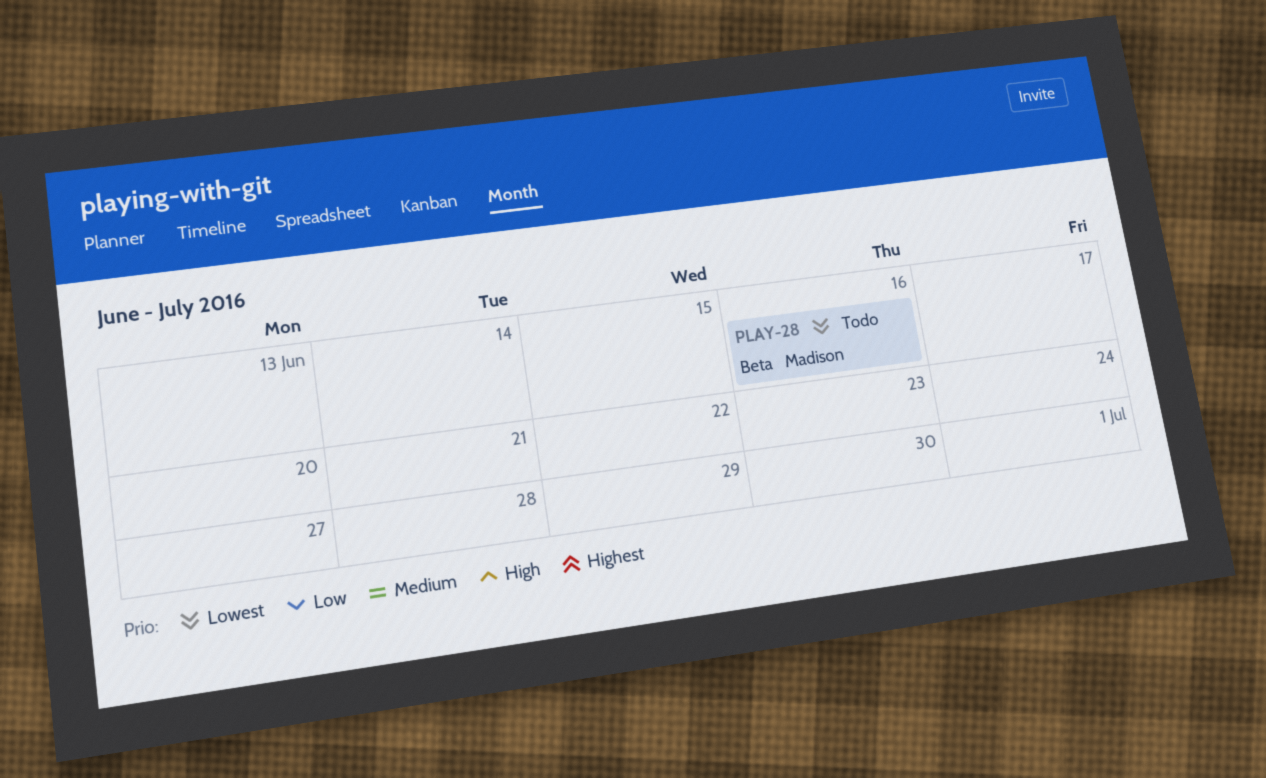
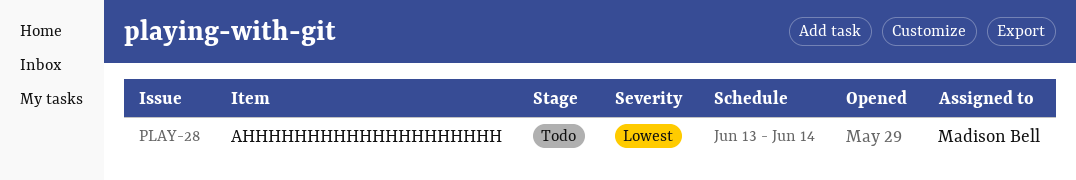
PLAY-28, due: Jun 16 -> Jun 14

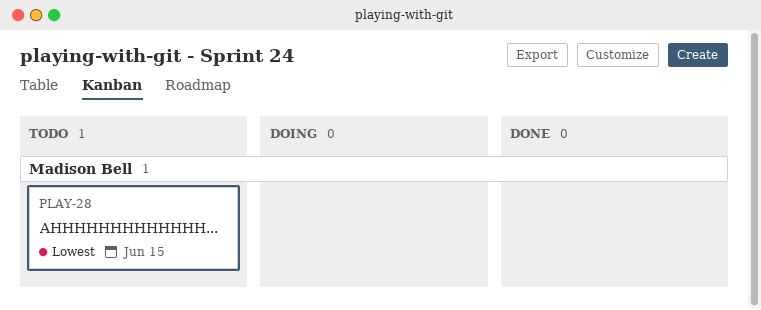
PLAY-28, due: Jun 14 -> Jun 15

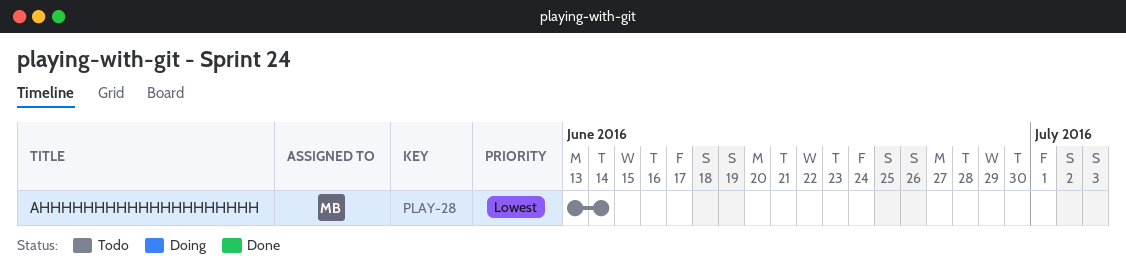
PLAY-28, due: Jun 15 -> Jun 14

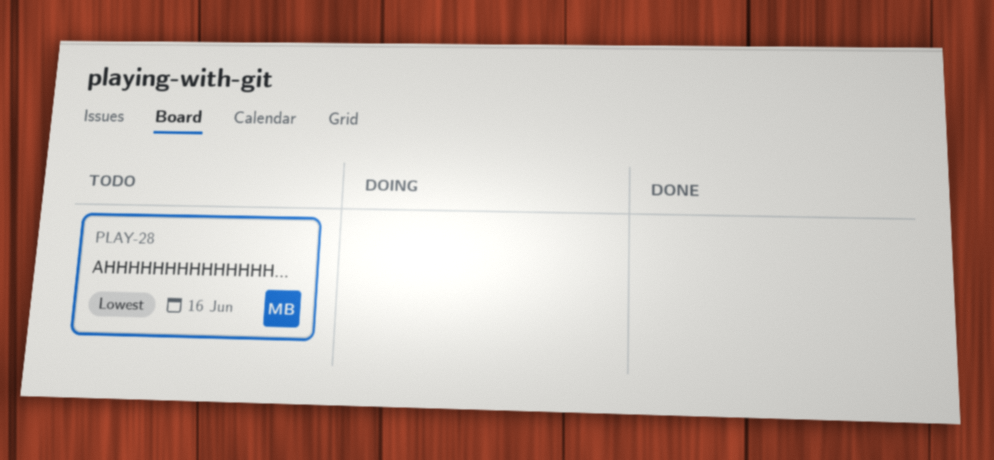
PLAY-28, due: Jun 14 -> Jun 16

